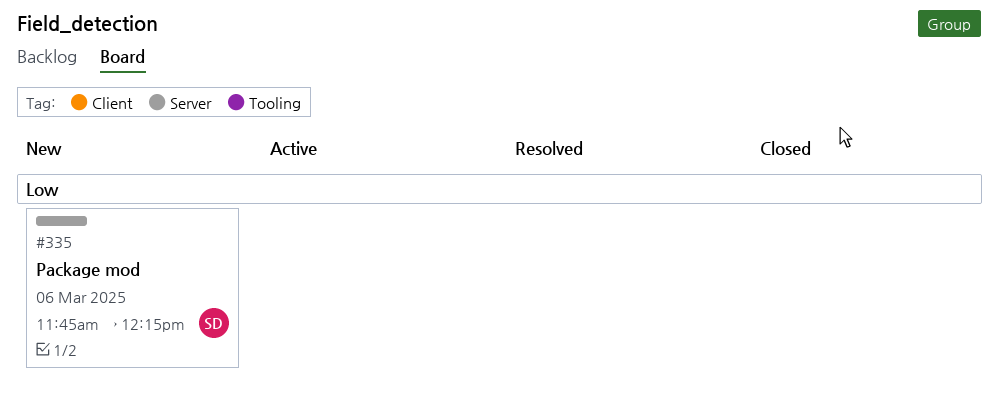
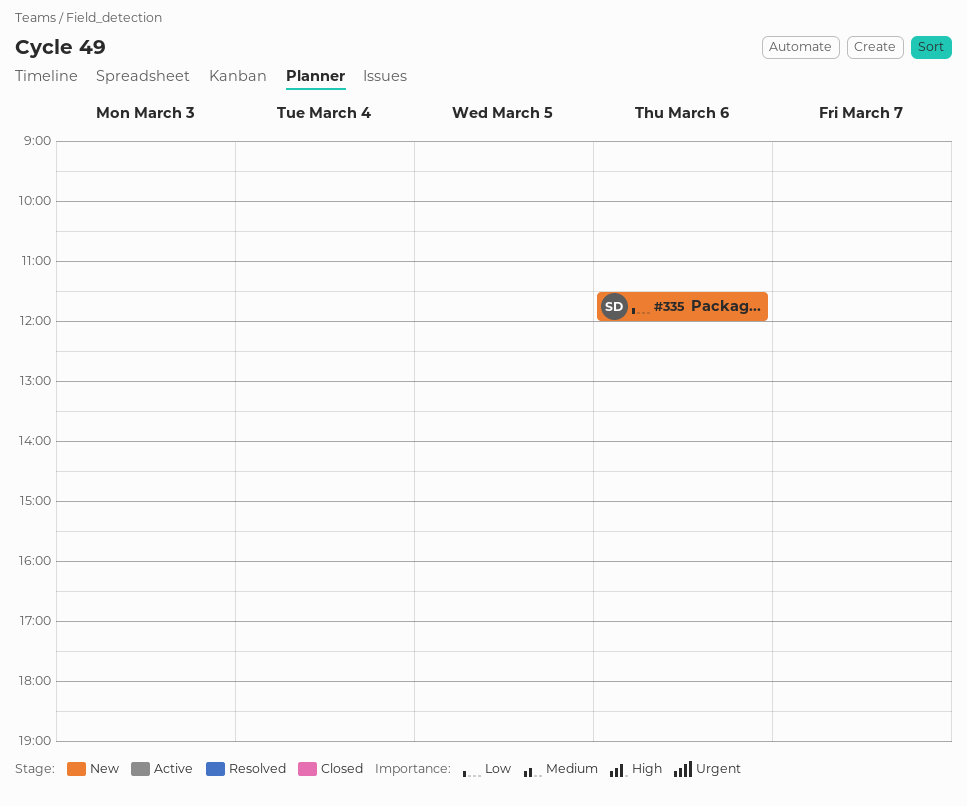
#335, begins: 11:45 -> 11:30
#335, ends: 12:15 -> 12:00

